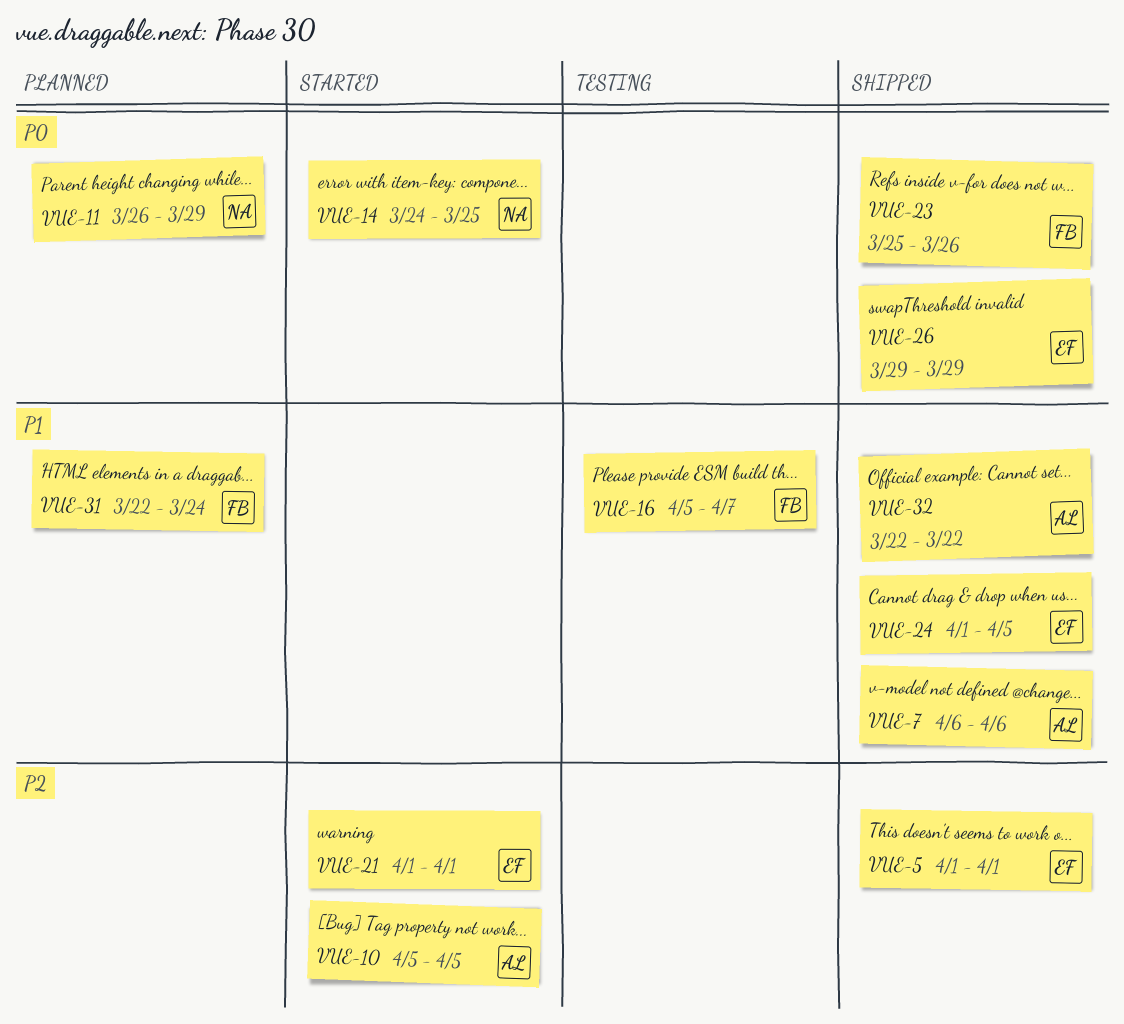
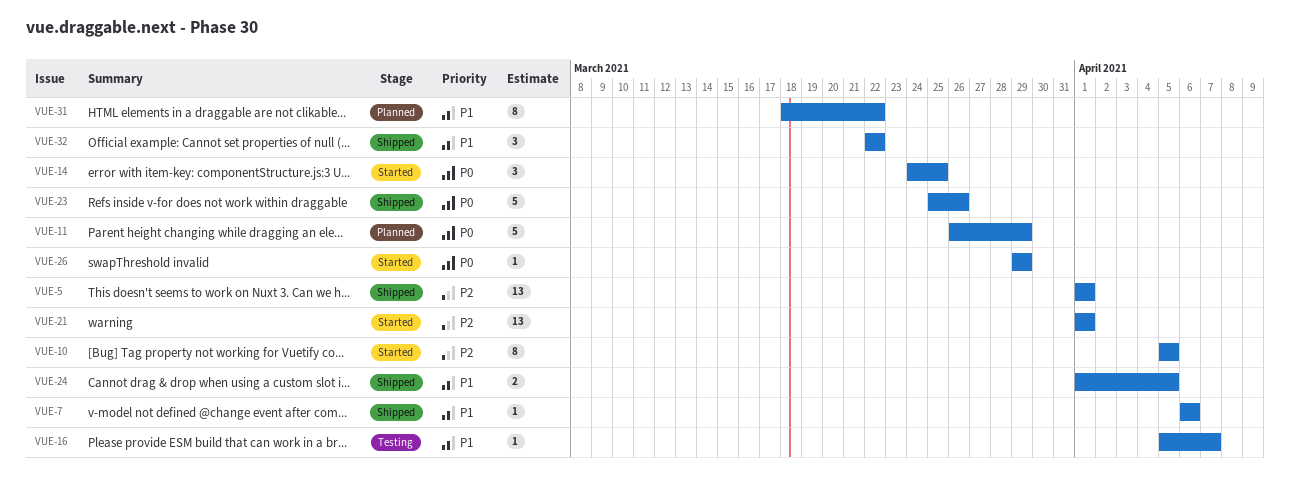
VUE-26, status: Shipped -> Started
VUE-31, start: Mar 22 -> Mar 18
VUE-31, due: Mar 24 -> Mar 22

